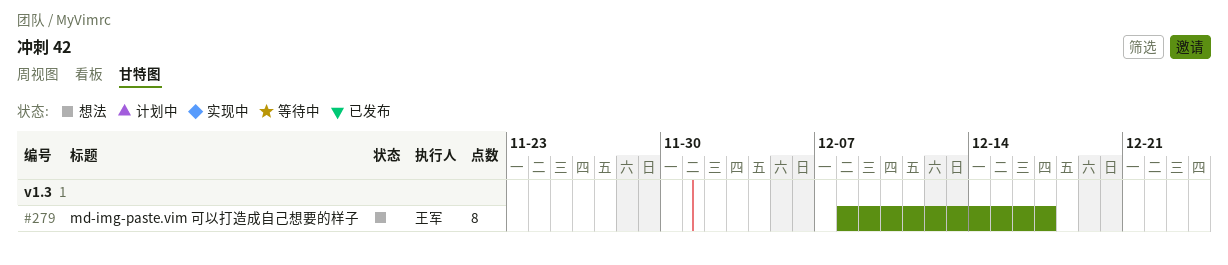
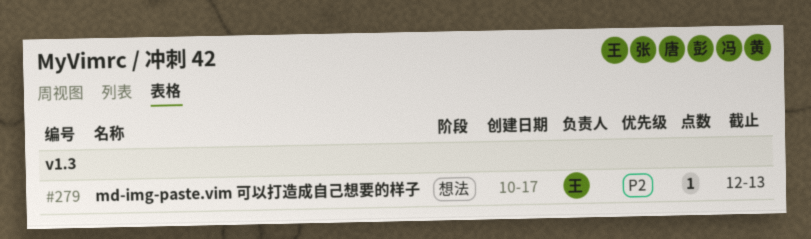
#279, estimate: 8 -> 1
#279, due: Dec 17 -> Dec 13

